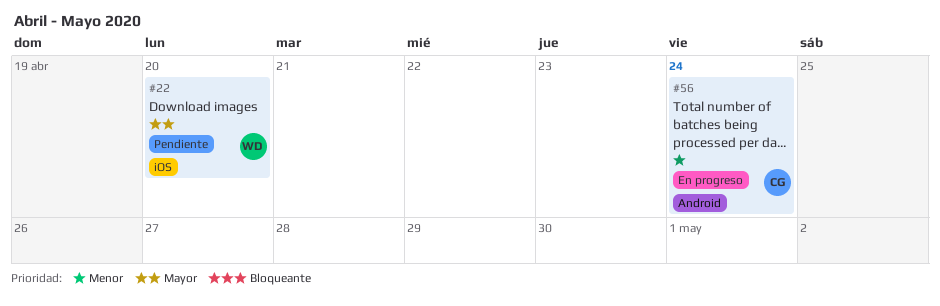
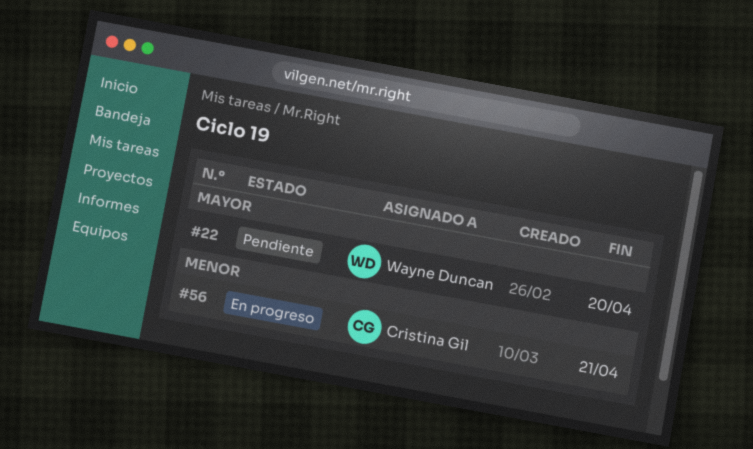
#56, due: Apr 24 -> Apr 21

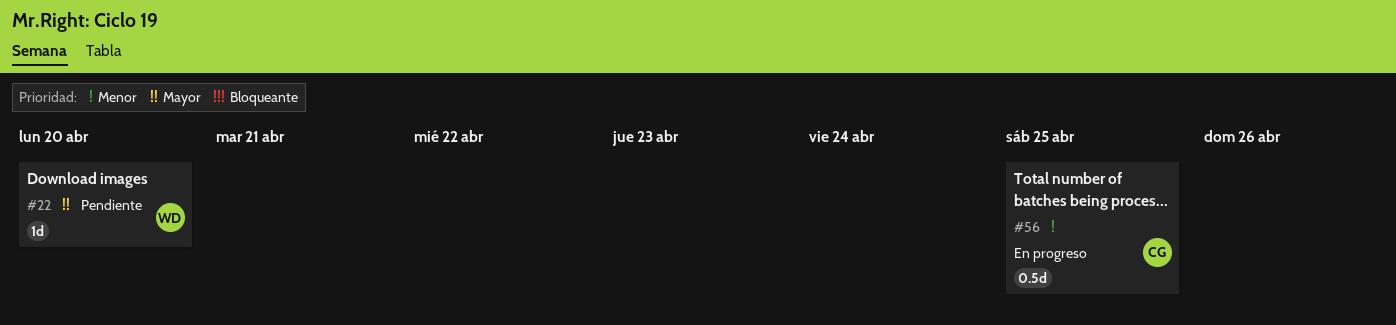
#56, due: Apr 21 -> Apr 25

